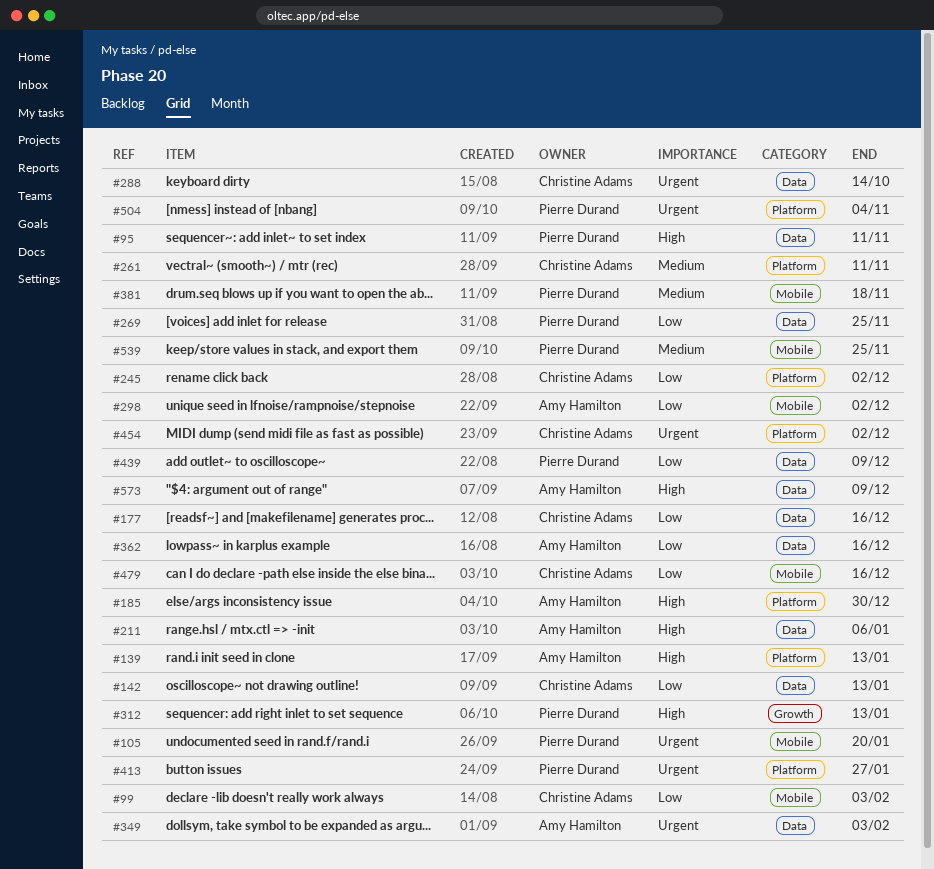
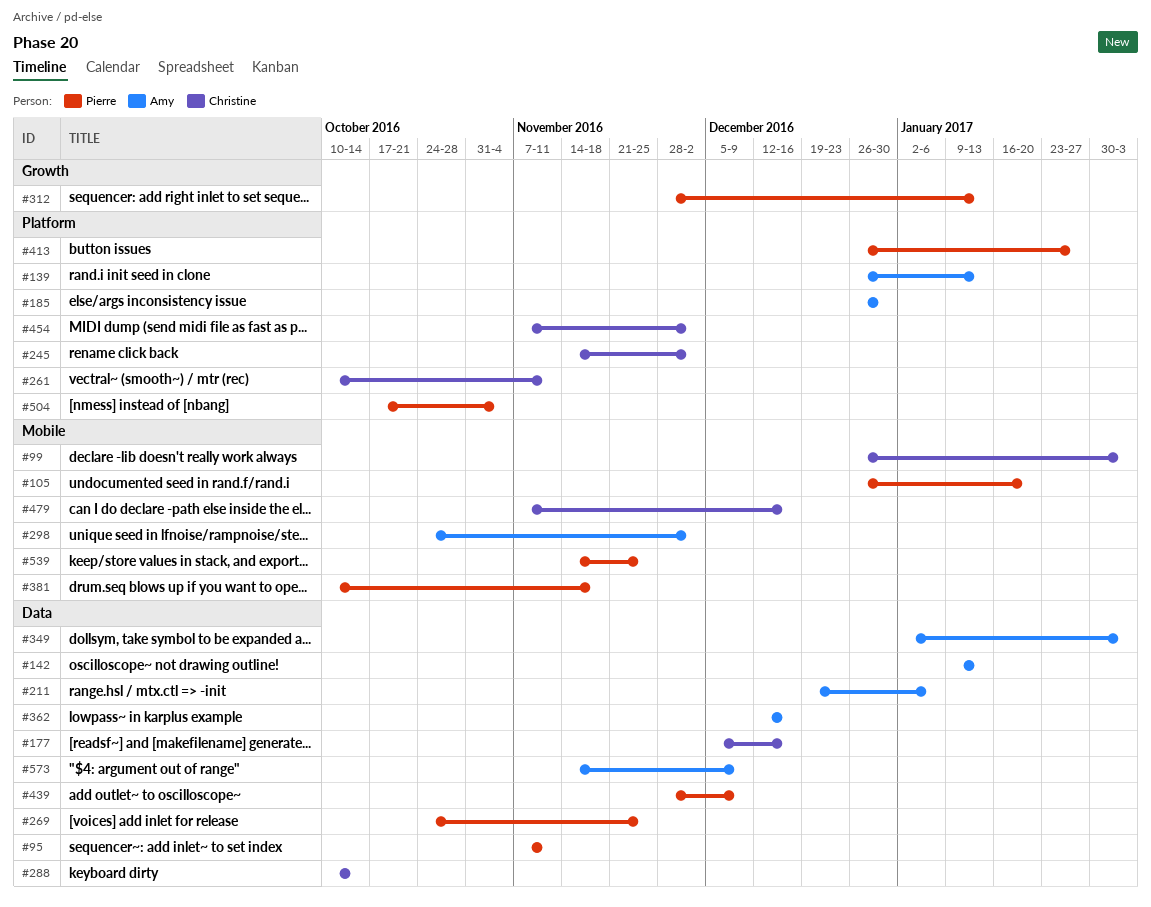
#142, owner: Christine Adams -> Amy Hamilton

